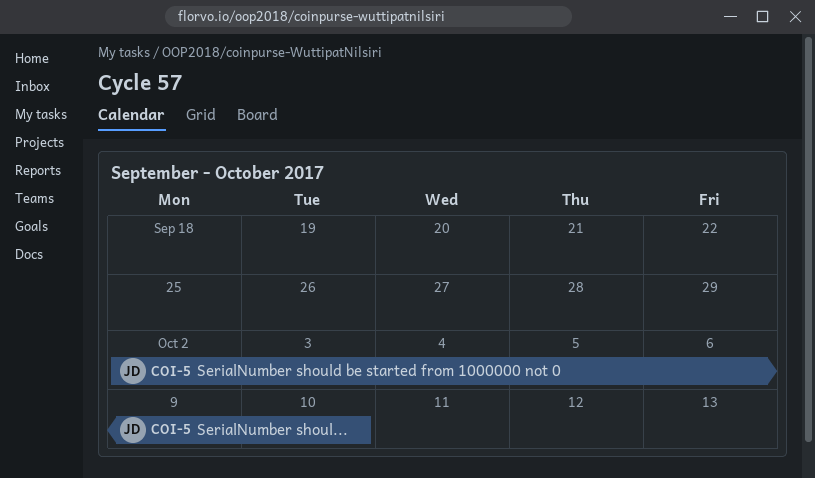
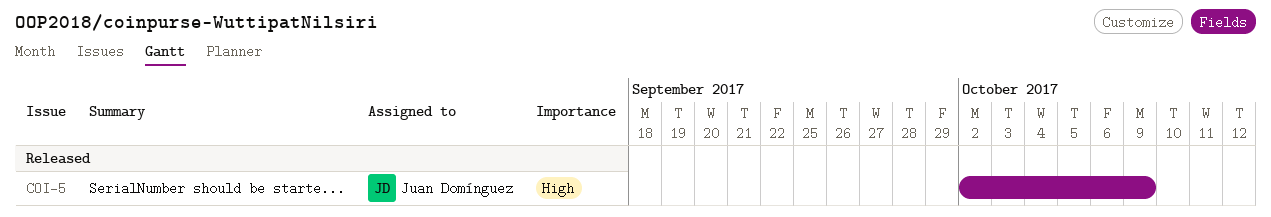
COI-5, due: Oct 10 -> Oct 9

